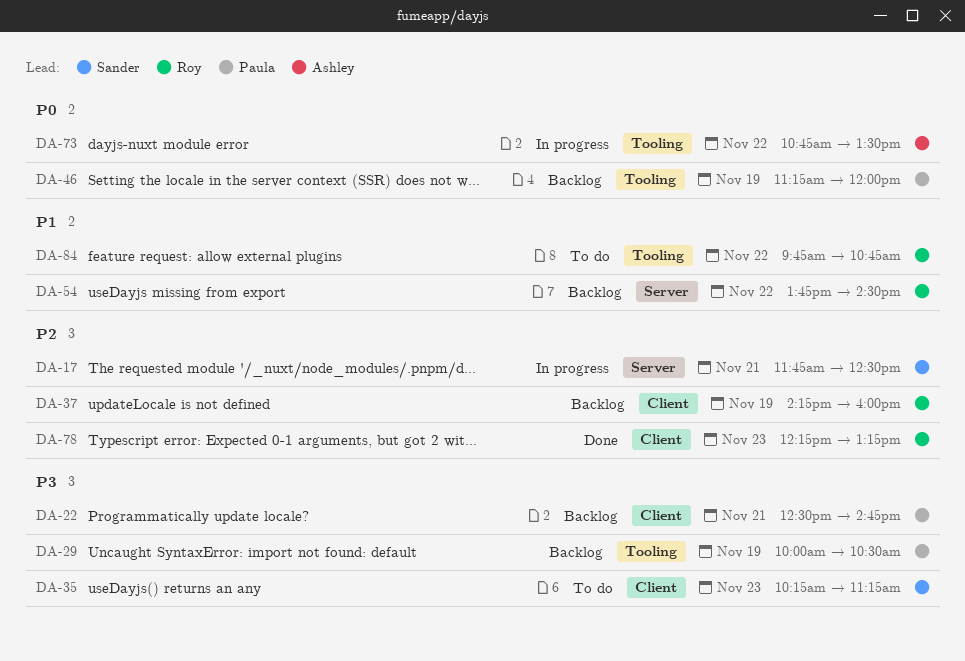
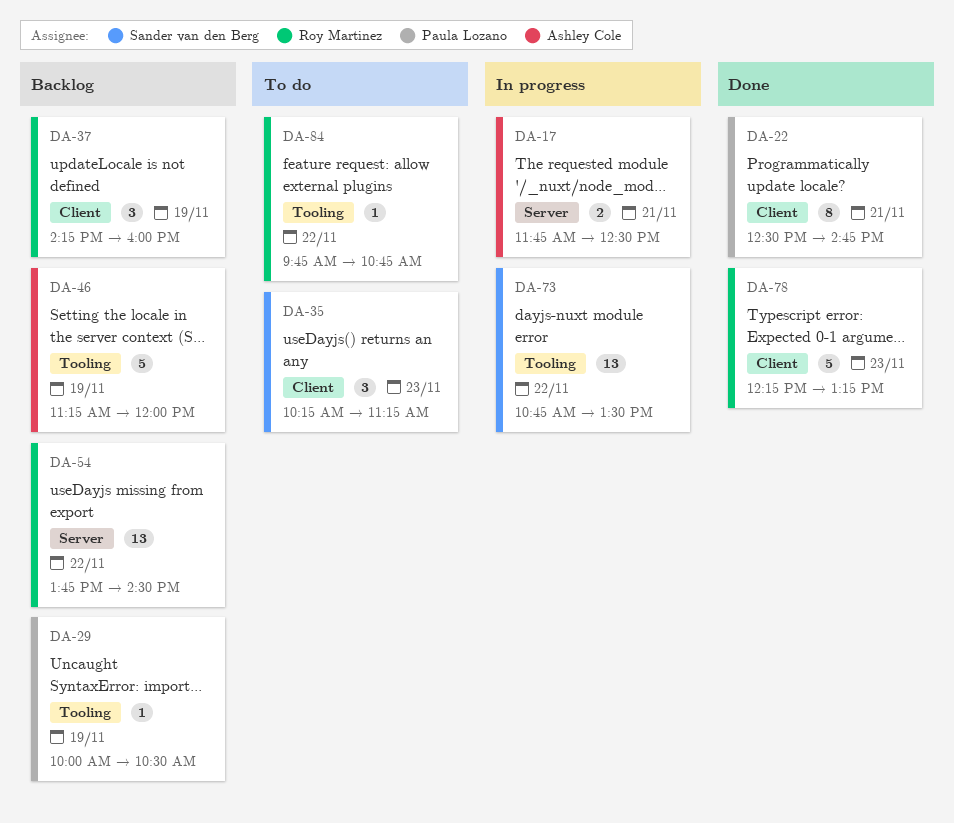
DA-17, owner: Sander van den Berg -> Ashley Cole
DA-22, status: Backlog -> Done
DA-46, owner: Paula Lozano -> Ashley Cole
DA-73, owner: Ashley Cole -> Sander van den Berg

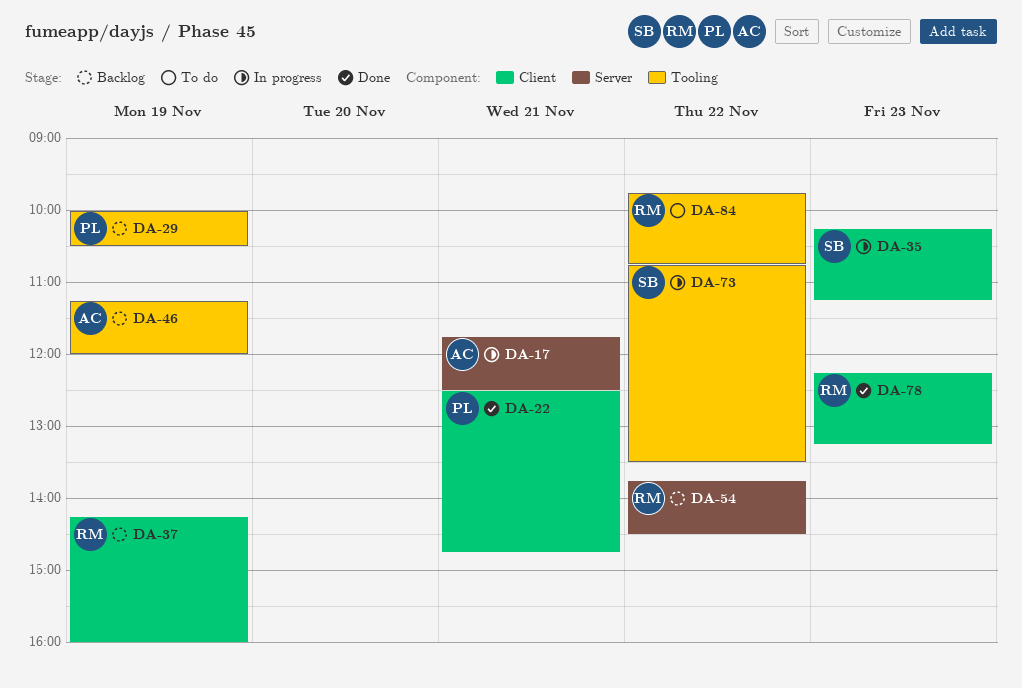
DA-35, status: To do -> In progress

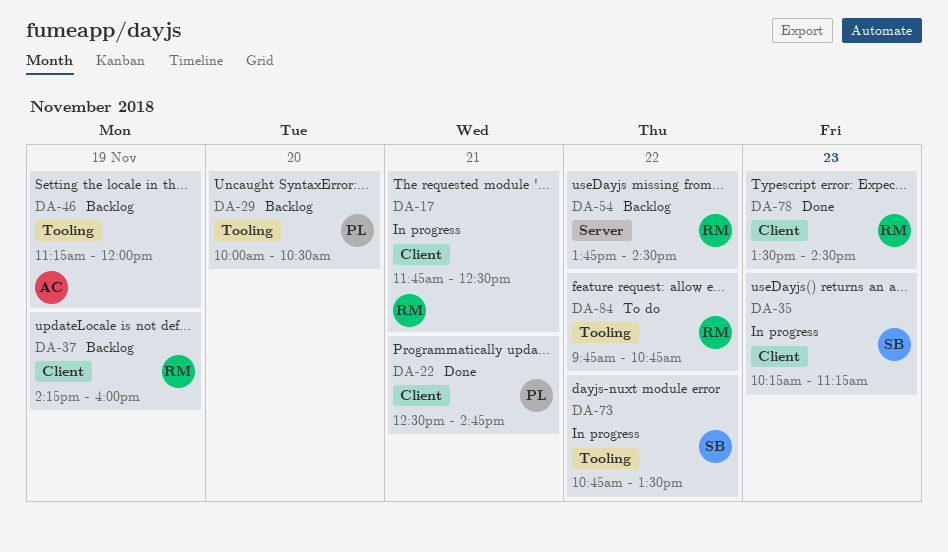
DA-17, owner: AC -> RM
DA-17, label: Server -> Client
DA-29, day: Nov 19 -> Nov 20
DA-78, begins: 12:15 -> 13:30
DA-78, ends: 13:15 -> 14:30

